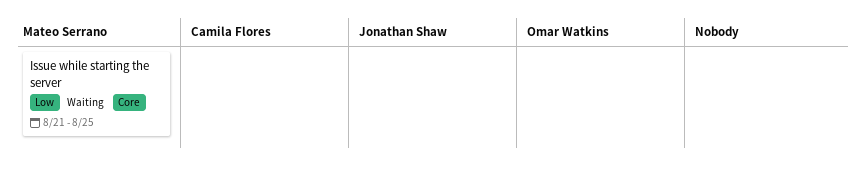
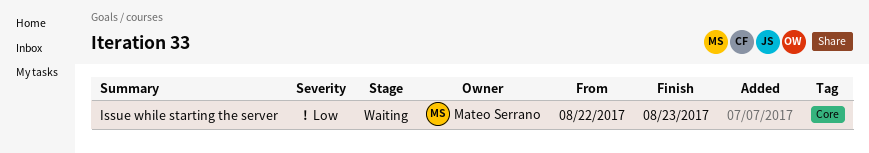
Issue while starting the server, start: Aug 21 -> Aug 22
Issue while starting the server, due: Aug 25 -> Aug 23

